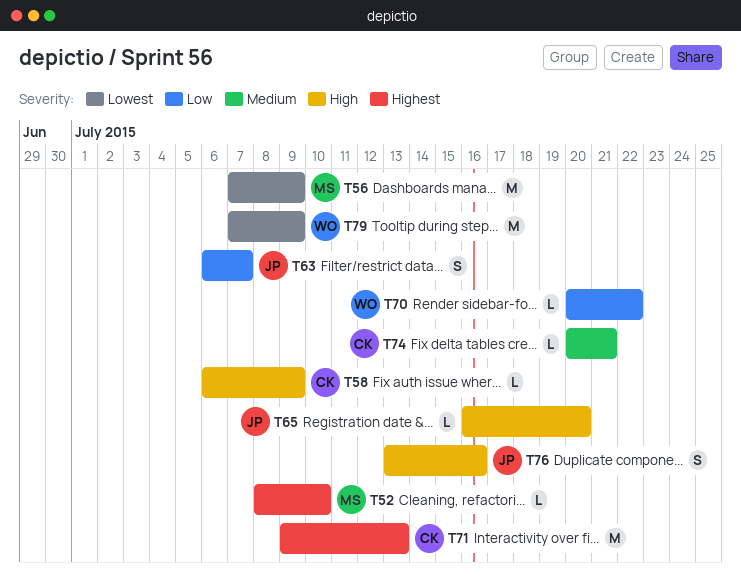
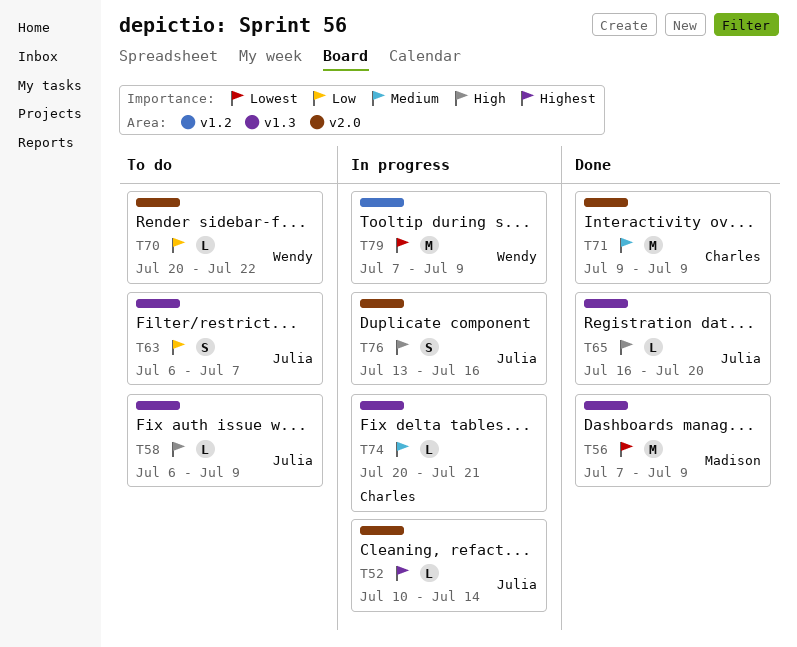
T52, owner: Madison -> Julia
T52, start: Jul 8 -> Jul 10
T52, due: Jul 10 -> Jul 14
T58, owner: Charles -> Julia
T71, priority: Highest -> Medium
T71, due: Jul 13 -> Jul 9

